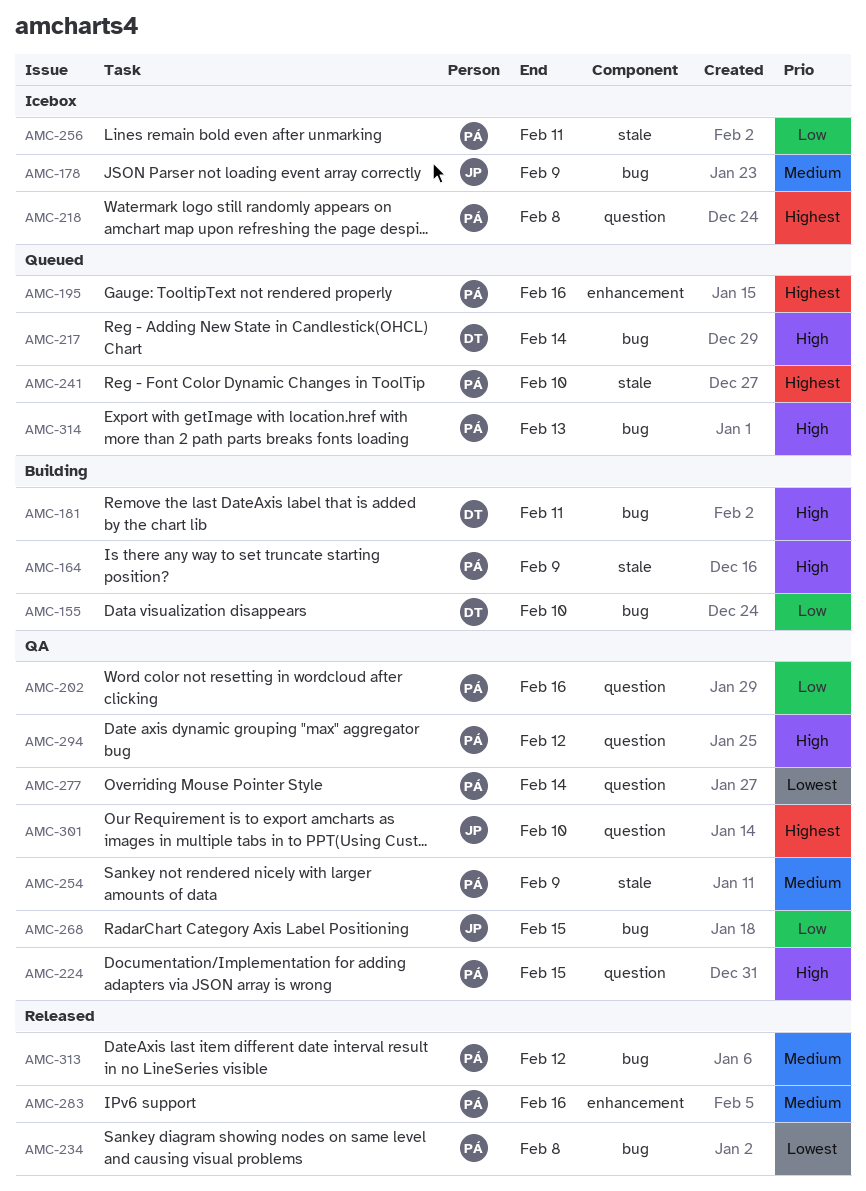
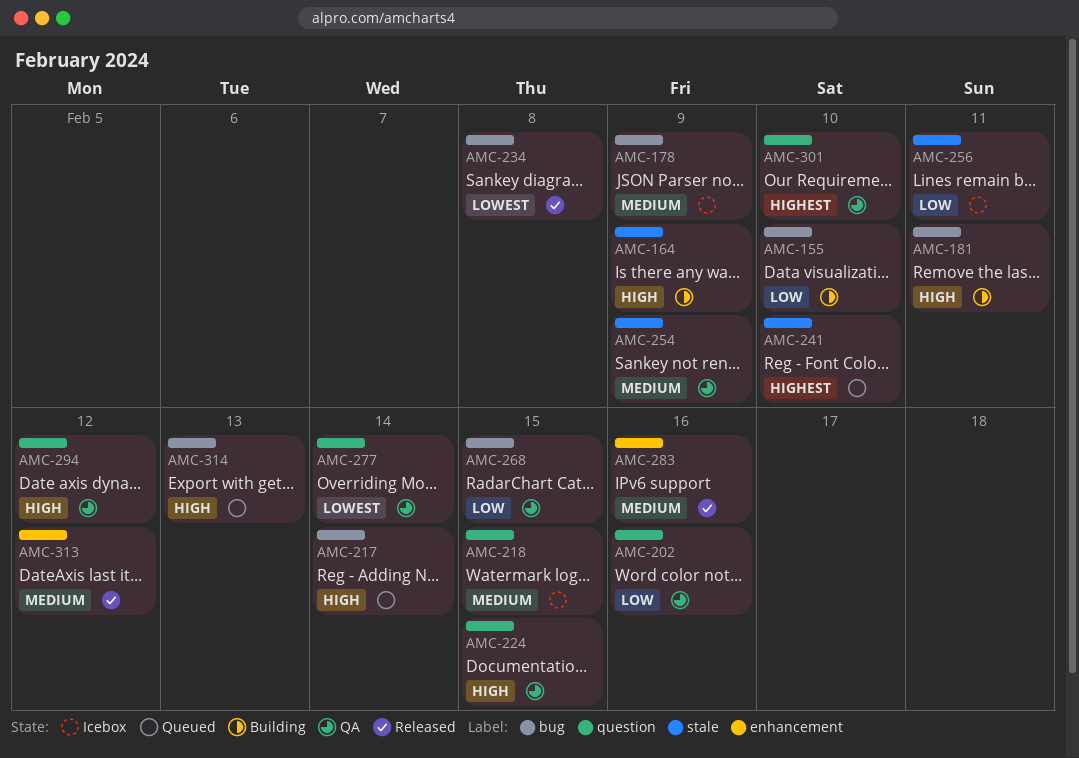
AMC-195: present -> none
AMC-218, priority: Highest -> Medium
AMC-218, due: Feb 8 -> Feb 15
AMC-313, label: bug -> enhancement

